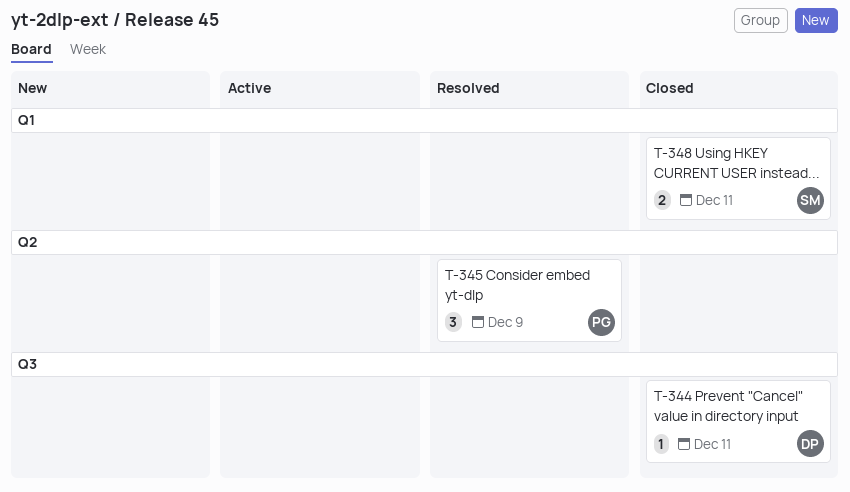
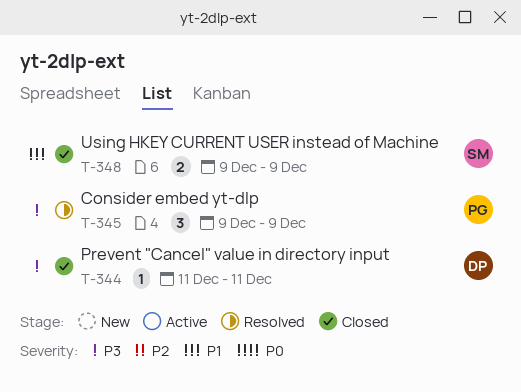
T-348, due: Dec 11 -> Dec 9

